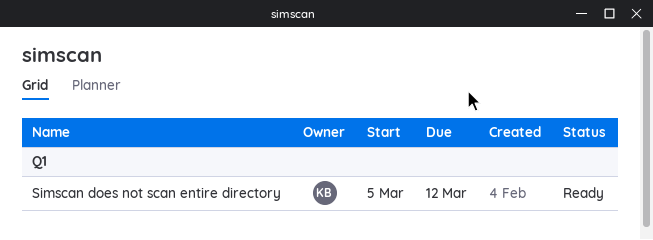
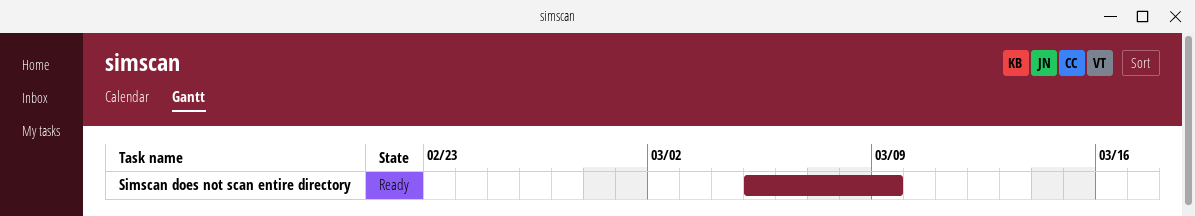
Simscan does not scan entire directory, due: Mar 12 -> Mar 9

